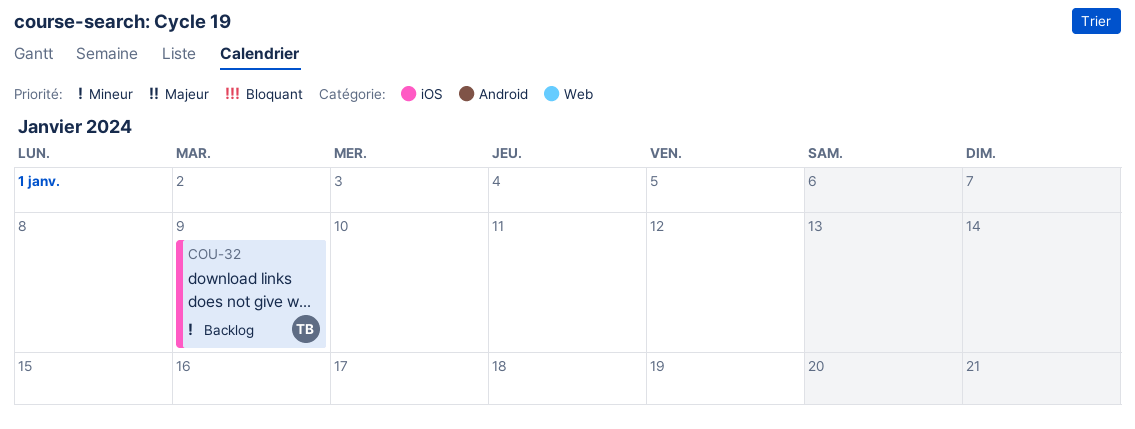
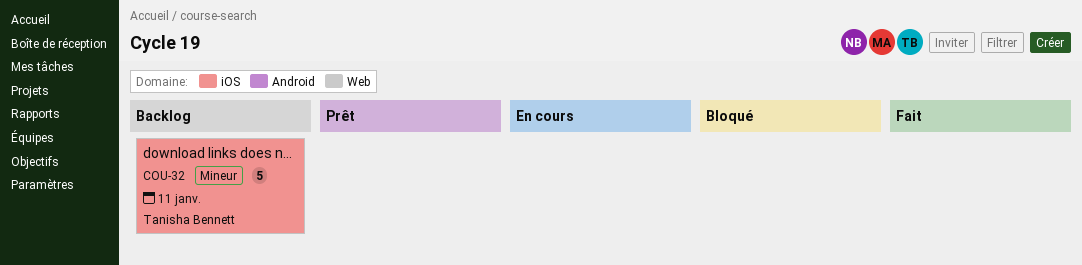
COU-32, due: Jan 9 -> Jan 11

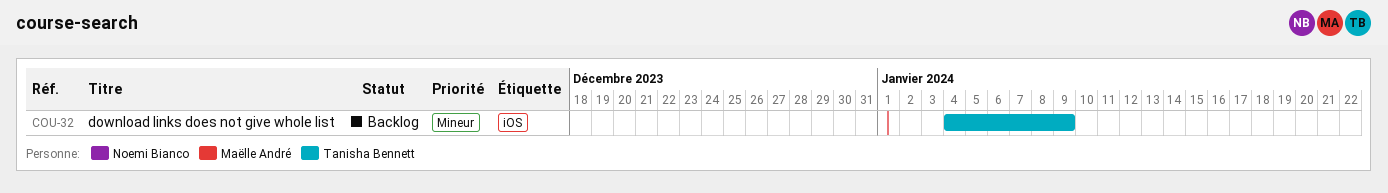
COU-32, due: Jan 11 -> Jan 9

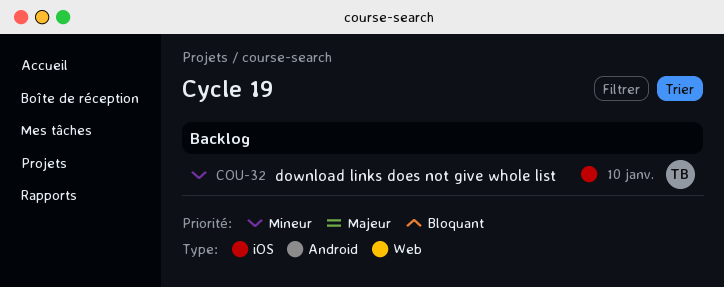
COU-32, due: Jan 9 -> Jan 10

